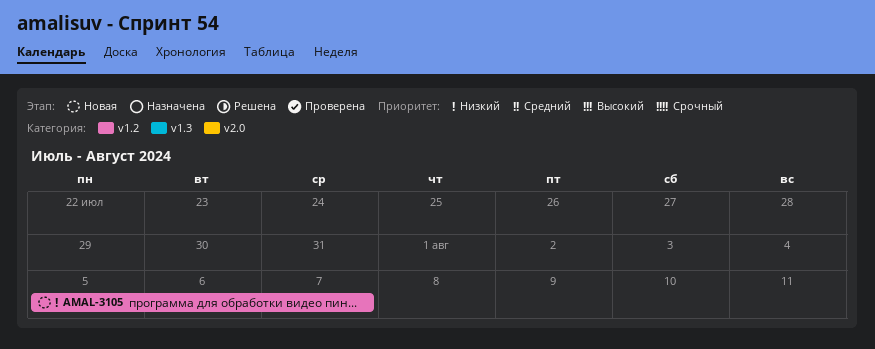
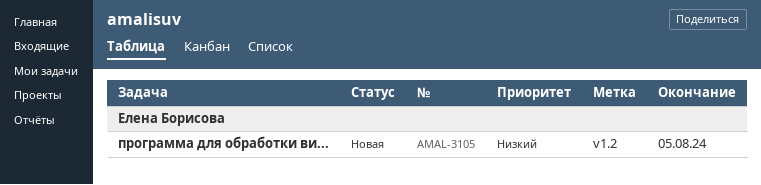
AMAL-3105, due: Aug 7 -> Aug 5

